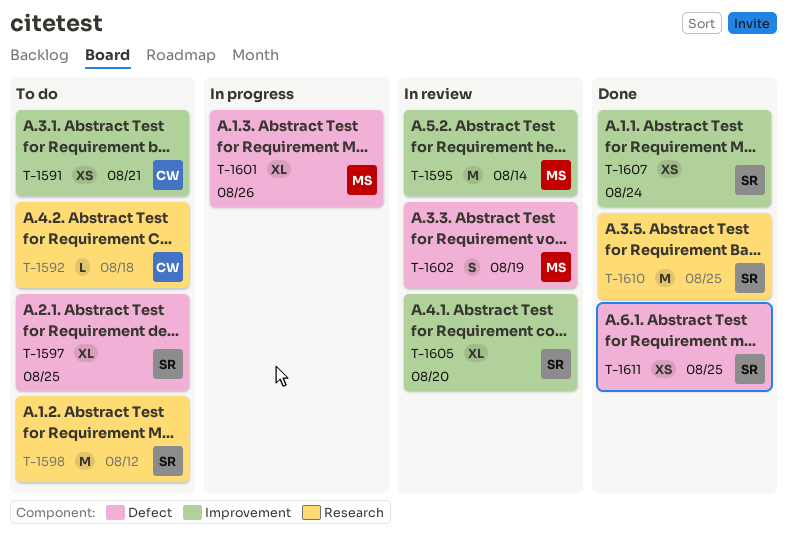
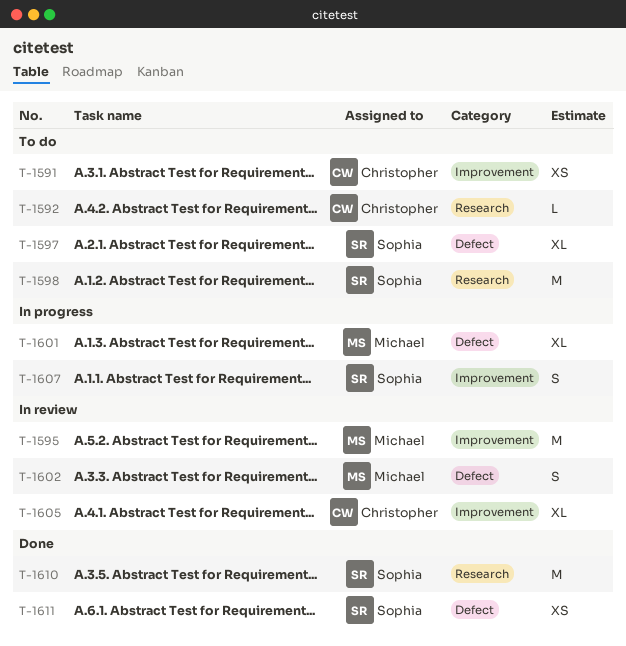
T-1605, owner: Sophia -> Christopher
T-1607, status: Done -> In progress
T-1607, estimate: XS -> S

